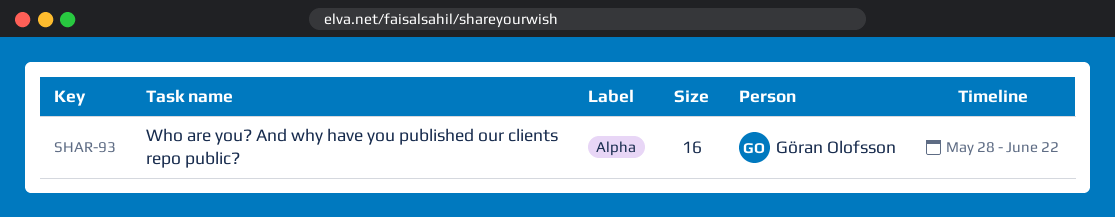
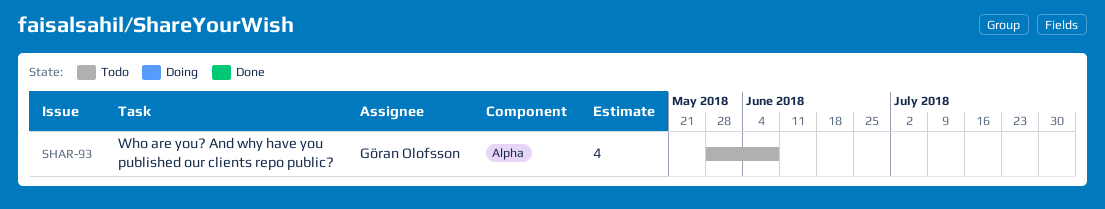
SHAR-93, estimate: 16 -> 4
SHAR-93, due: Jun 22 -> Jun 8

